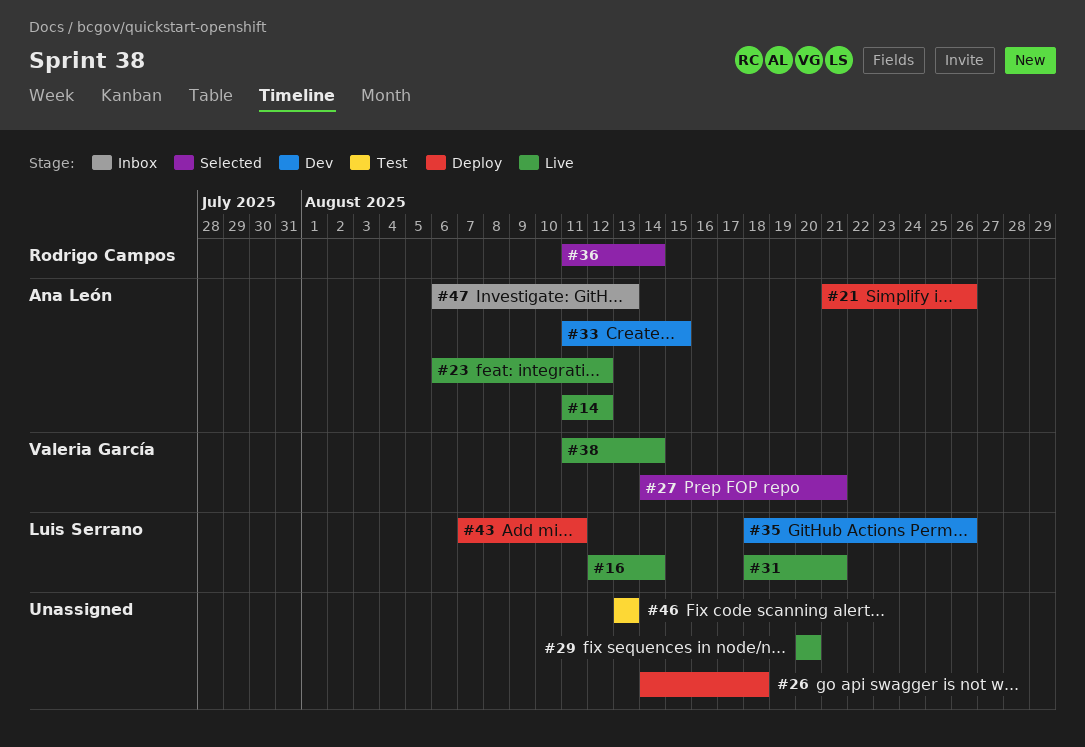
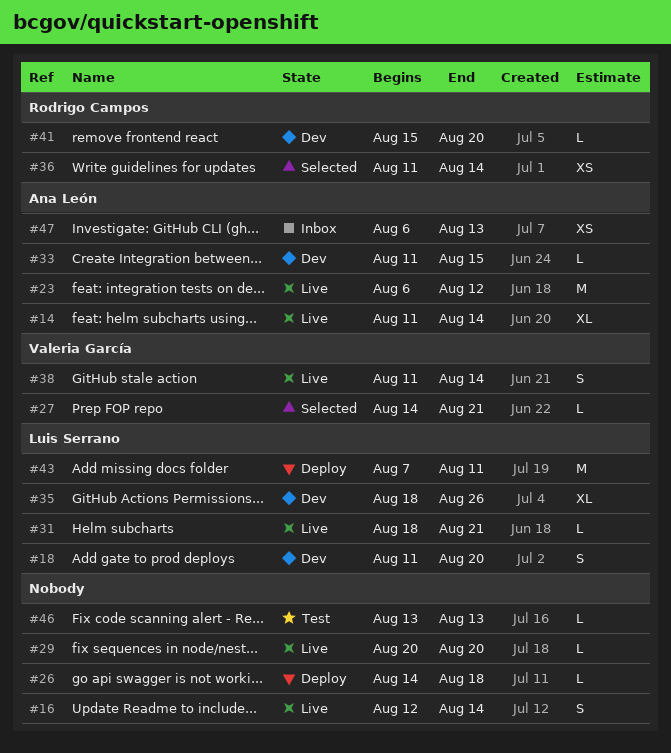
#14, due: Aug 12 -> Aug 14
#16, owner: Luis Serrano -> none
#18: none -> present
#21: present -> none
#41: none -> present

